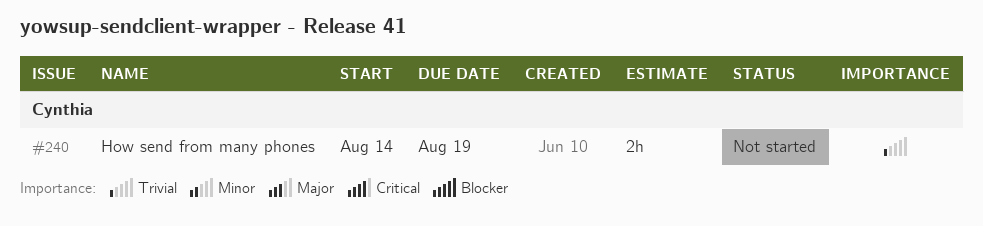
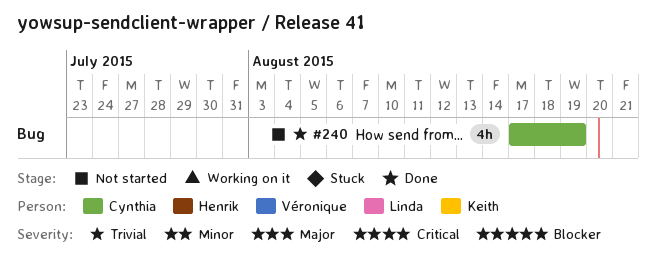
#240, estimate: 2h -> 4h
#240, start: Aug 14 -> Aug 17

